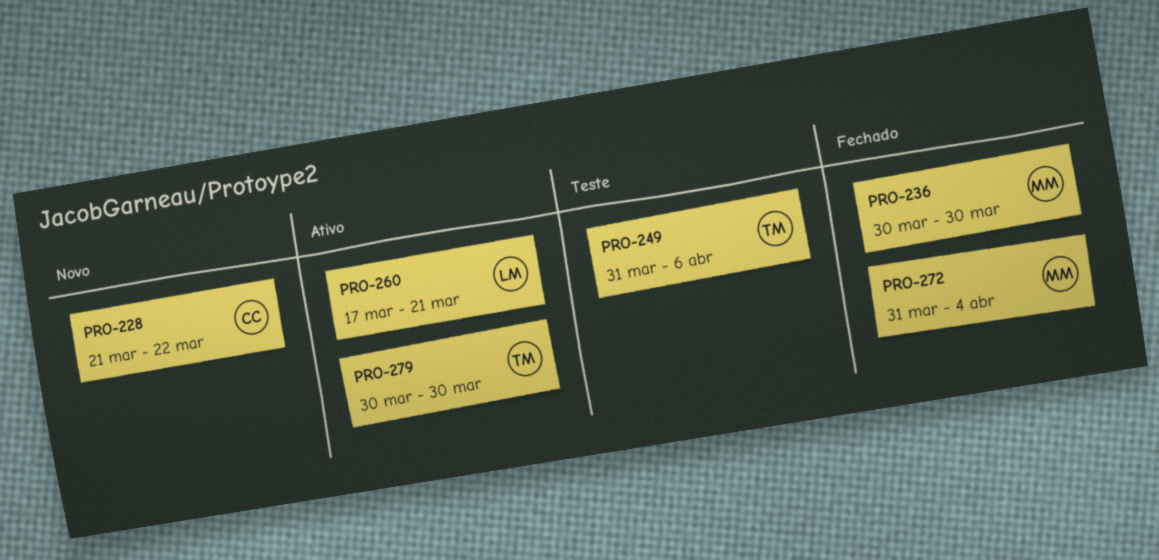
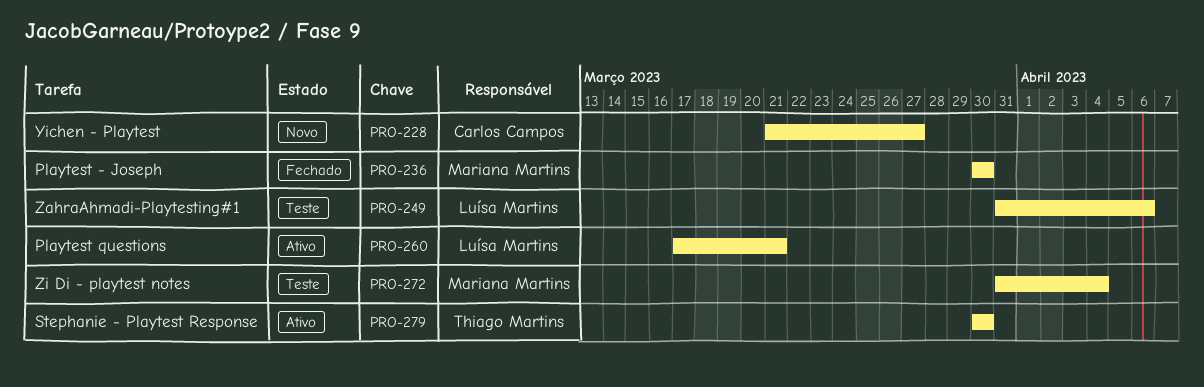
PRO-228, due: Mar 22 -> Mar 27
PRO-249, owner: Thiago Martins -> Luísa Martins
PRO-272, status: Fechado -> Teste

